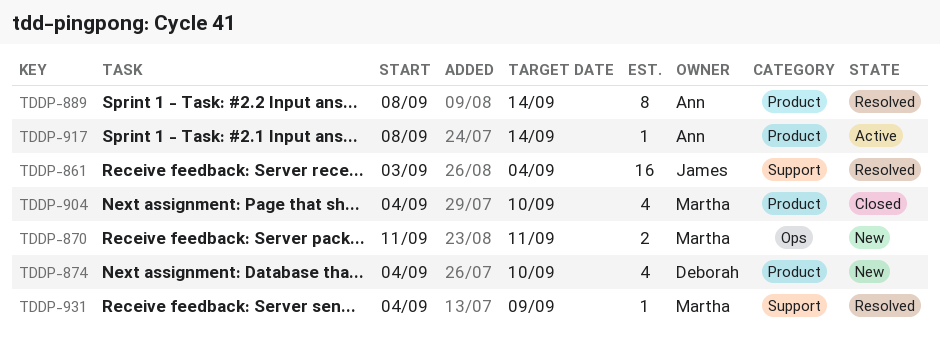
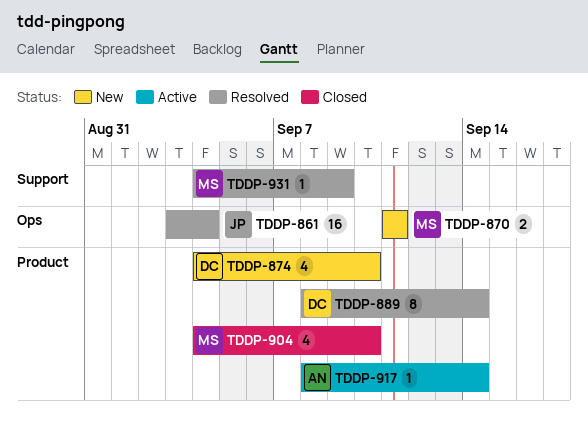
TDDP-861, label: Support -> Ops
TDDP-889, owner: Ann -> Deborah

